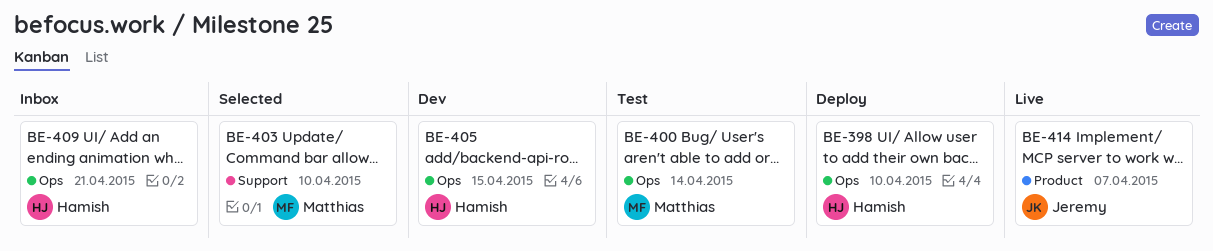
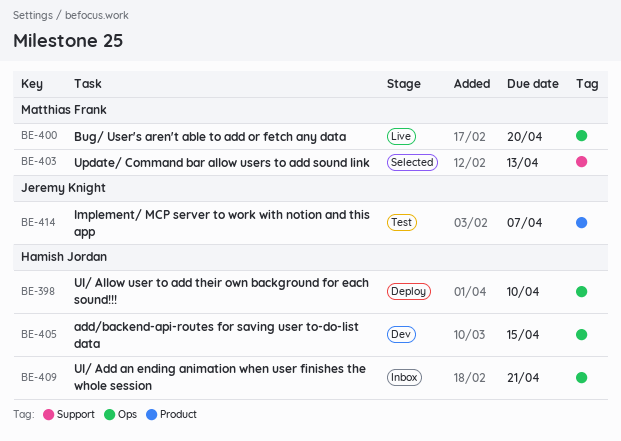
BE-400, status: Test -> Live
BE-400, due: Apr 14 -> Apr 20
BE-403, due: Apr 10 -> Apr 13
BE-414, status: Live -> Test

